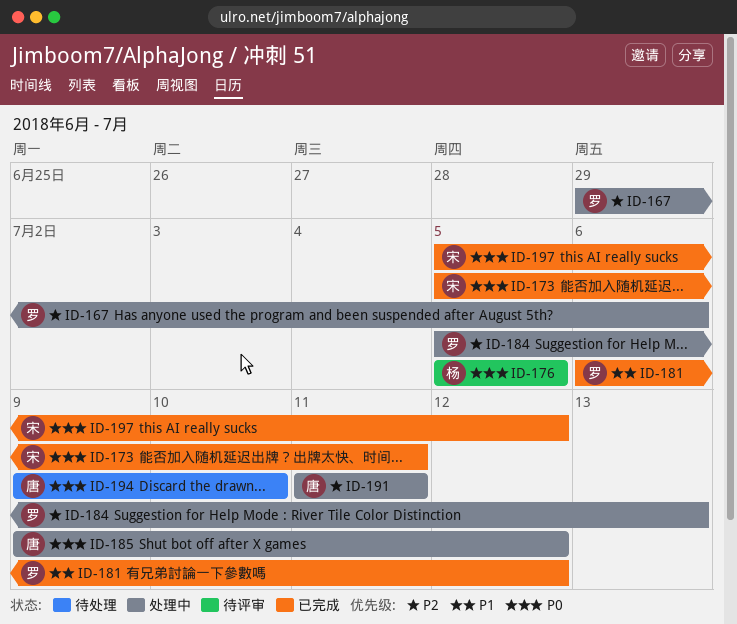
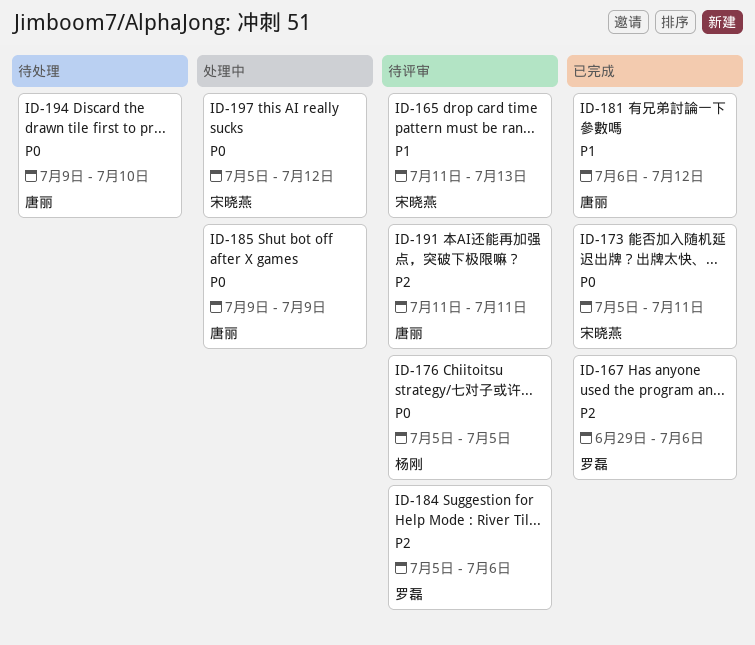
ID-165: none -> present
ID-167, status: 处理中 -> 已完成
ID-181, owner: 罗磊 -> 唐丽
ID-184, status: 处理中 -> 待评审
ID-184, due: Jul 13 -> Jul 6
ID-185, due: Jul 12 -> Jul 9
ID-191, status: 处理中 -> 待评审
ID-197, status: 已完成 -> 处理中

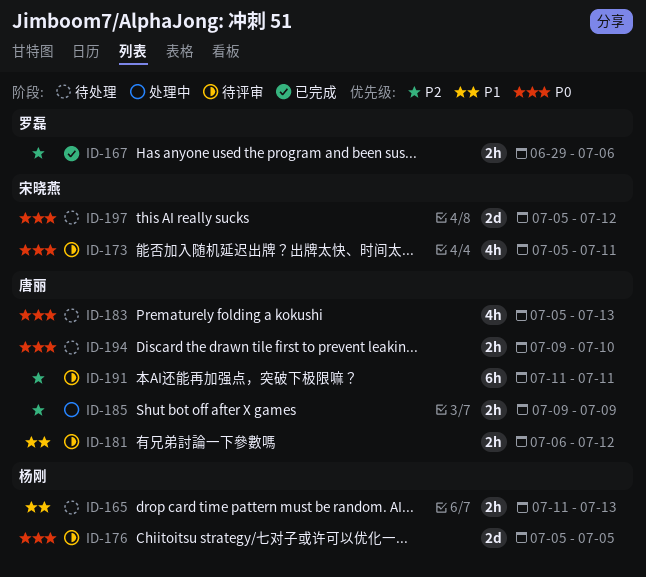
ID-165, status: 待评审 -> 待处理
ID-165, owner: 宋晓燕 -> 杨刚
ID-173, status: 已完成 -> 待评审
ID-181, status: 已完成 -> 待评审
ID-183: none -> present
ID-184: present -> none
ID-185, priority: P0 -> P2
ID-197, status: 处理中 -> 待处理

